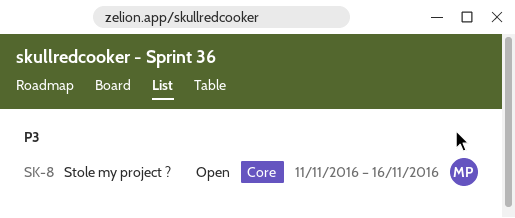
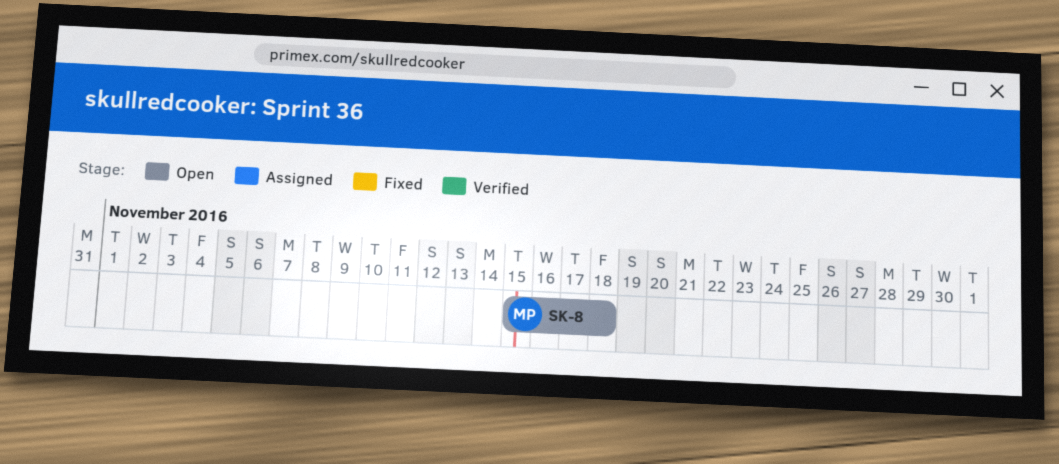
SK-8, start: Nov 11 -> Nov 15
SK-8, due: Nov 16 -> Nov 18

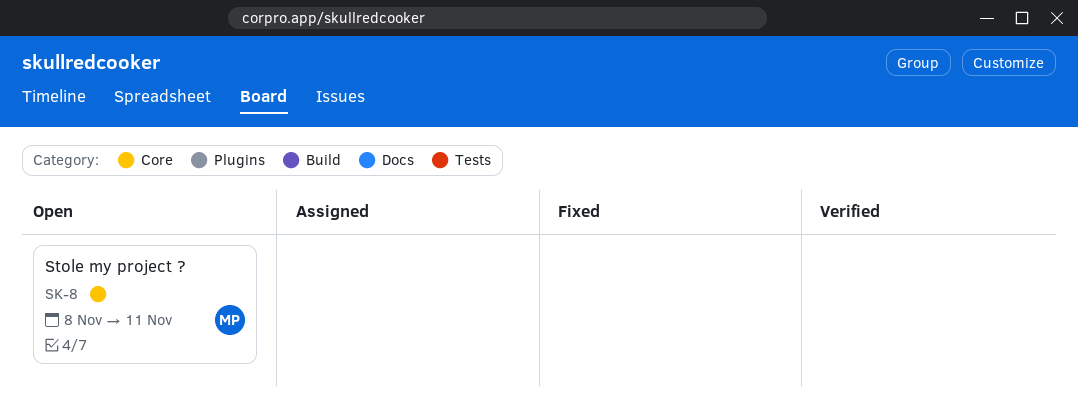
SK-8, start: Nov 15 -> Nov 8
SK-8, due: Nov 18 -> Nov 11

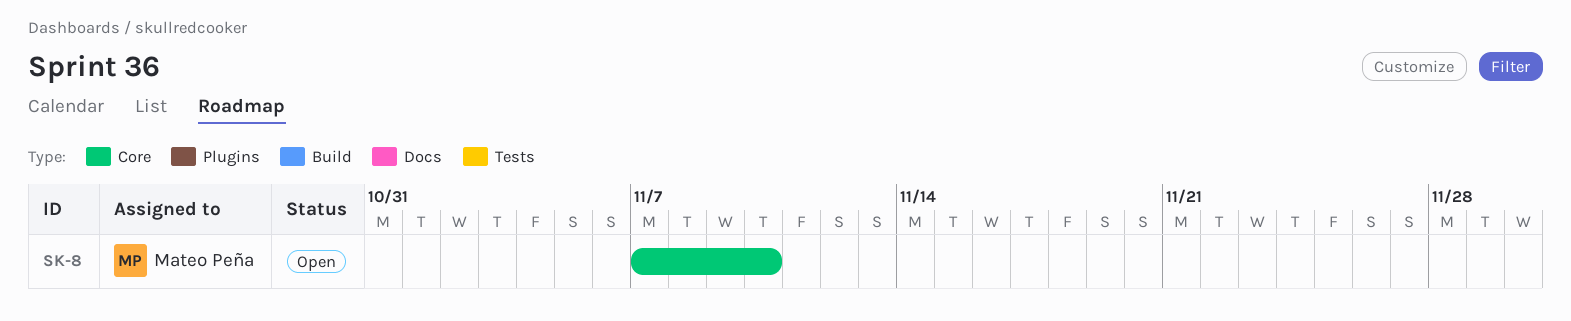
SK-8, start: Nov 8 -> Nov 7
SK-8, due: Nov 11 -> Nov 10

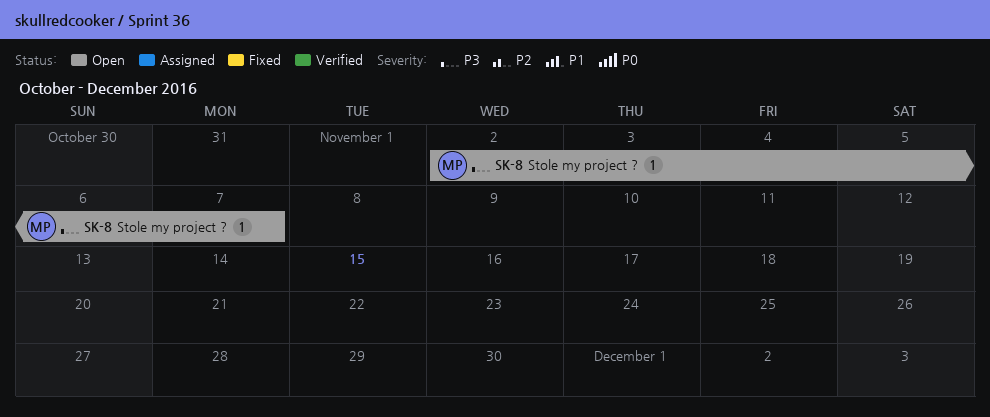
SK-8, start: Nov 7 -> Nov 2
SK-8, due: Nov 10 -> Nov 7

